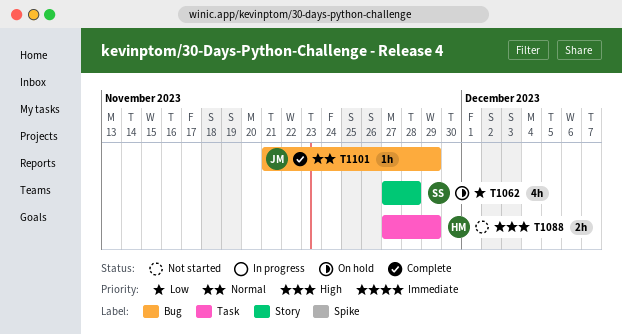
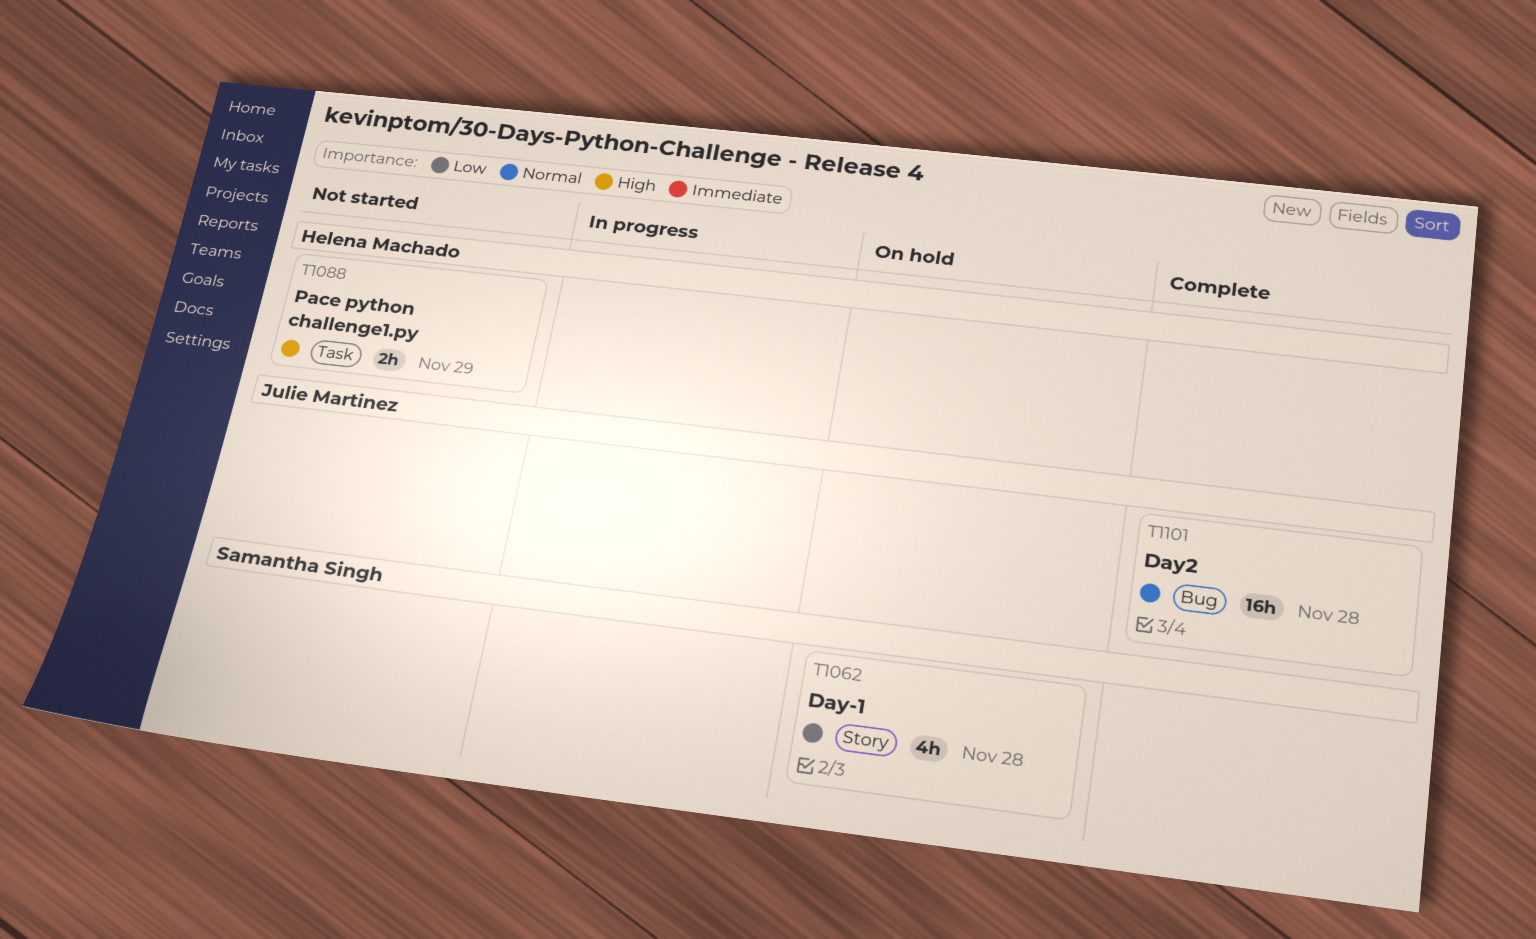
T1101, estimate: 1h -> 16h
T1101, due: Nov 29 -> Nov 28

